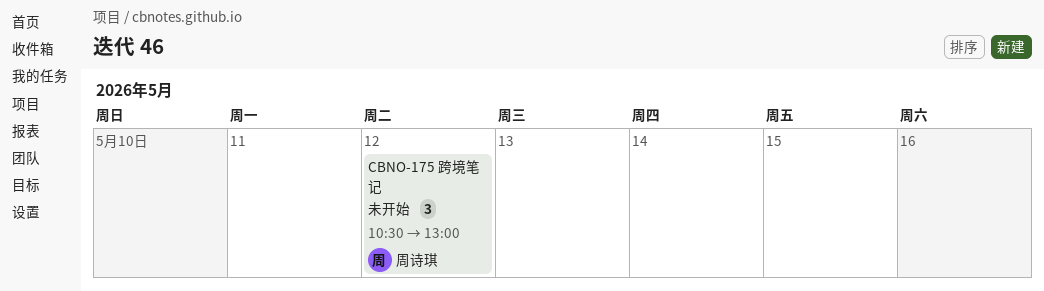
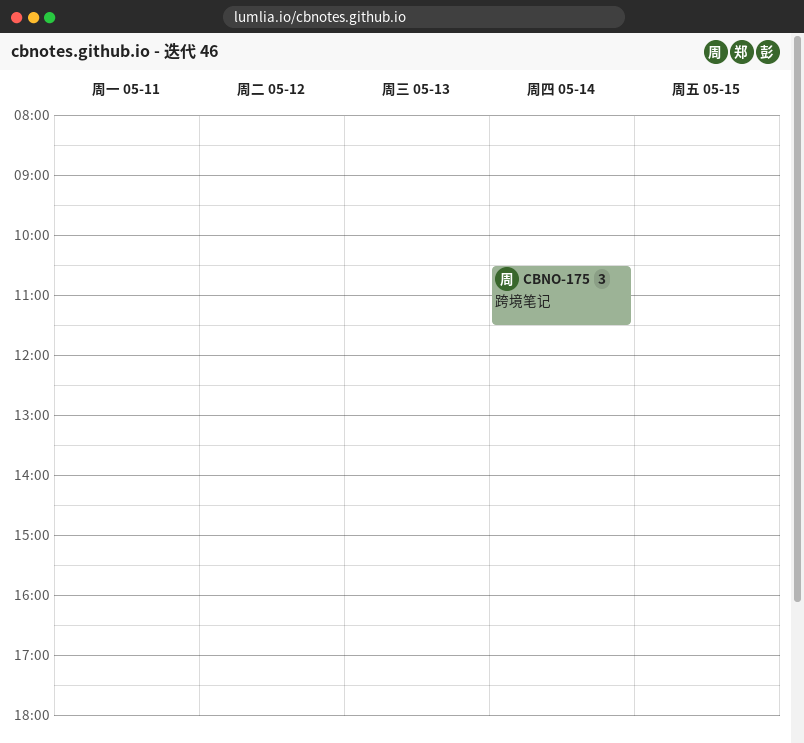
CBNO-175, day: May 12 -> May 14
CBNO-175, ends: 13:00 -> 11:30

